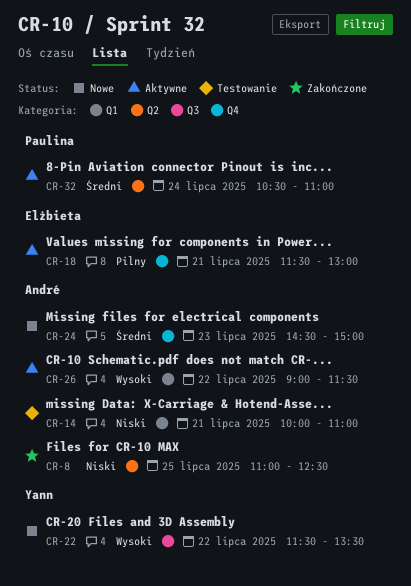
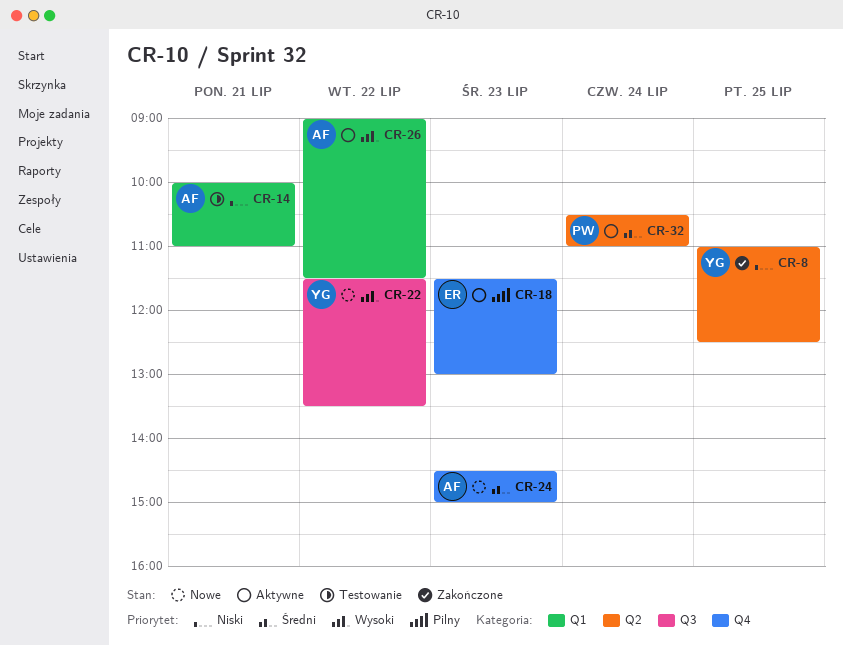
CR-8, owner: André -> Yann
CR-18, day: Jul 21 -> Jul 23

